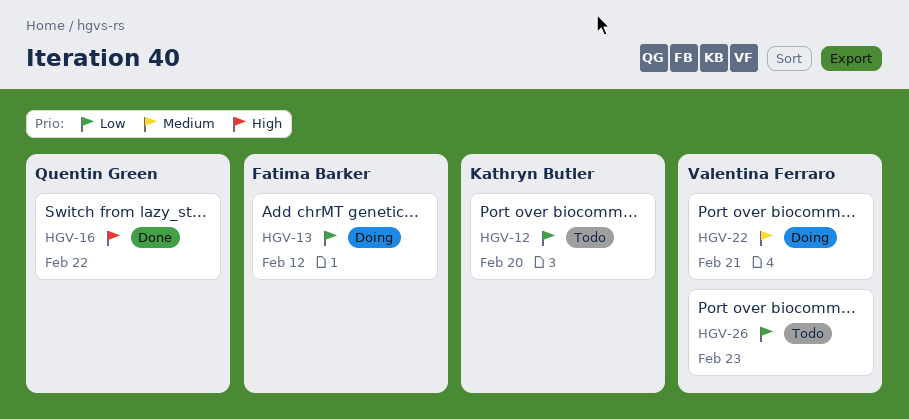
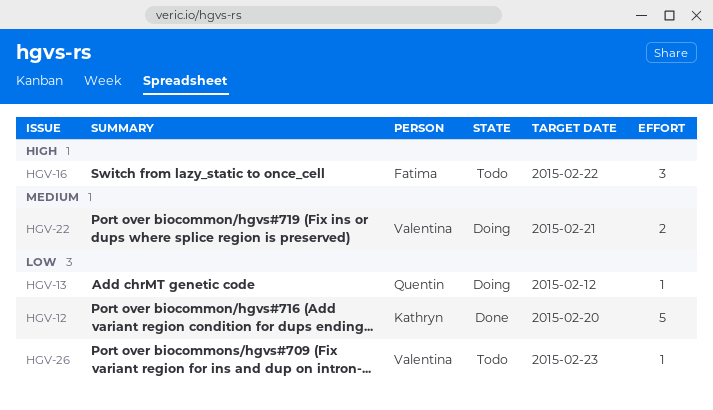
HGV-12, status: Todo -> Done
HGV-13, owner: Fatima Barker -> Quentin Green
HGV-16, status: Done -> Todo
HGV-16, owner: Quentin Green -> Fatima Barker

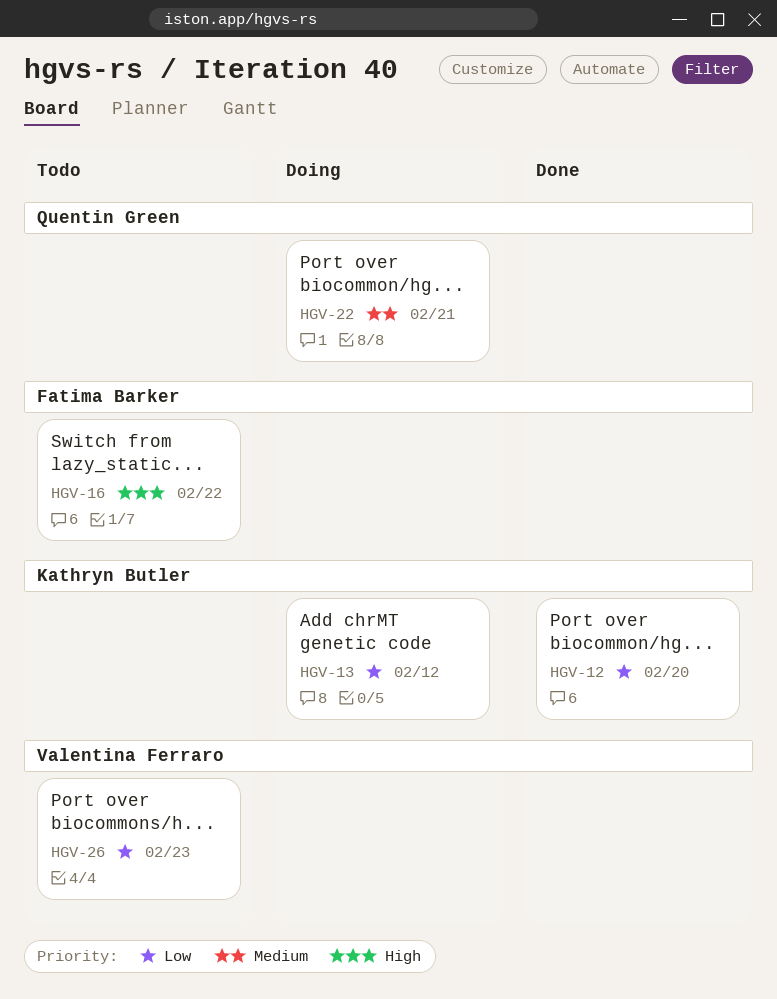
HGV-13, owner: Quentin Green -> Kathryn Butler
HGV-22, owner: Valentina Ferraro -> Quentin Green

